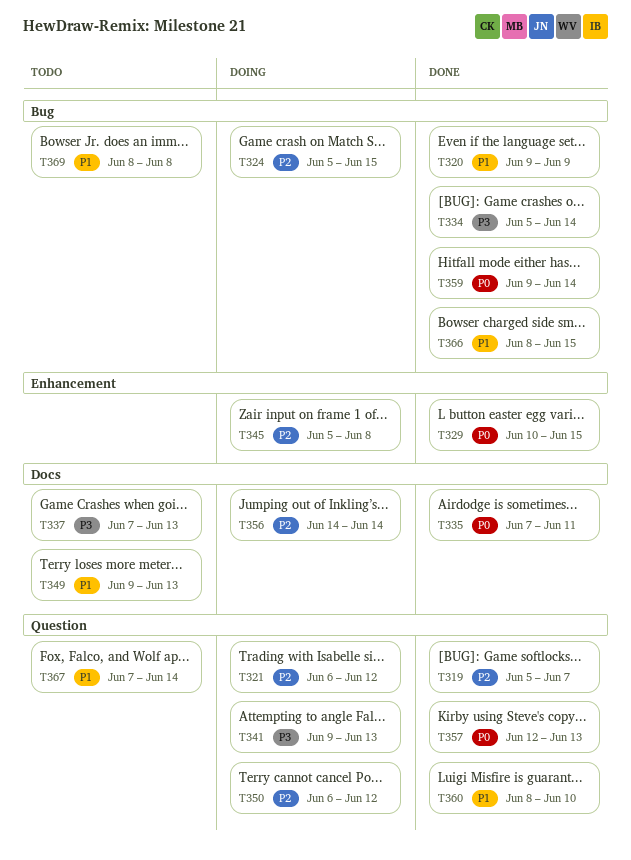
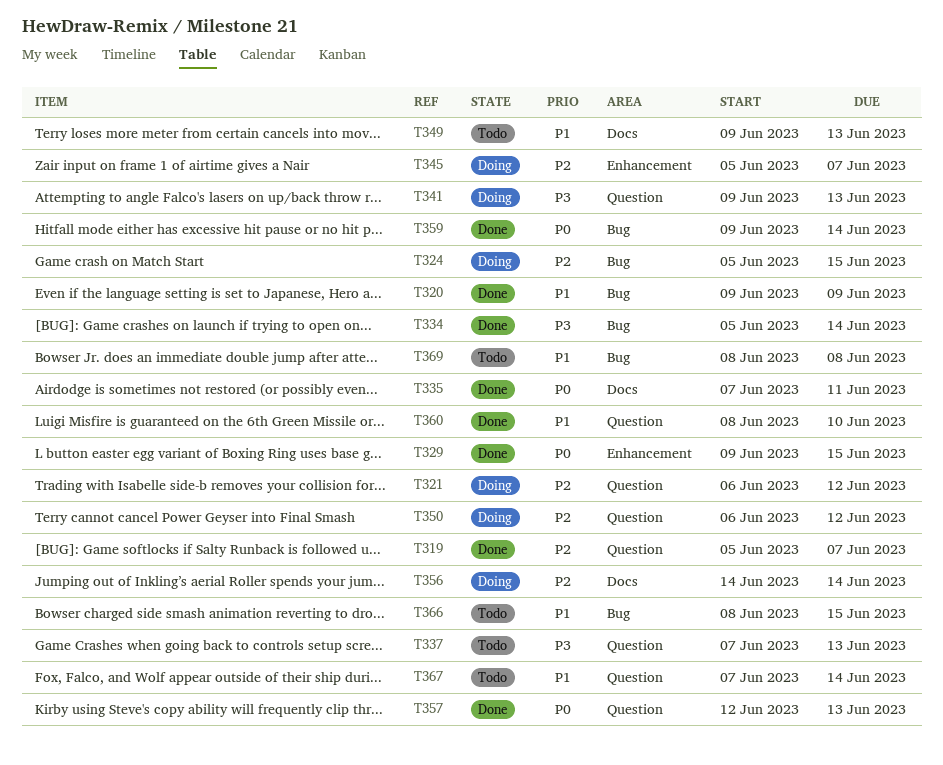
T329, start: Jun 10 -> Jun 9
T337, label: Docs -> Question
T345, due: Jun 8 -> Jun 7
T366, status: Done -> Todo

